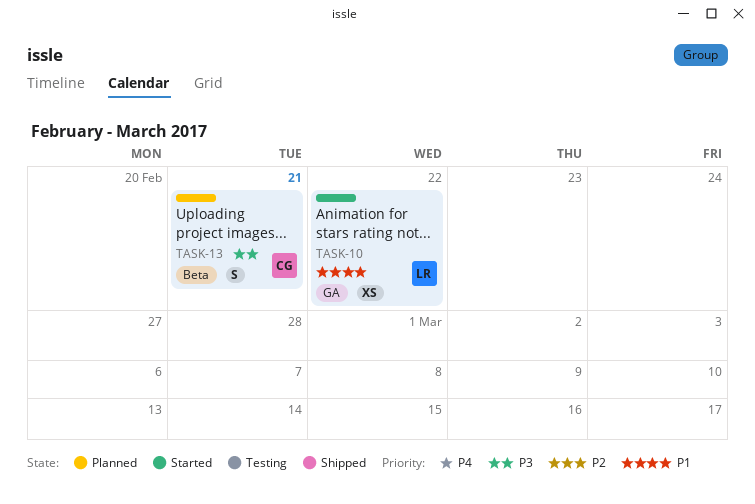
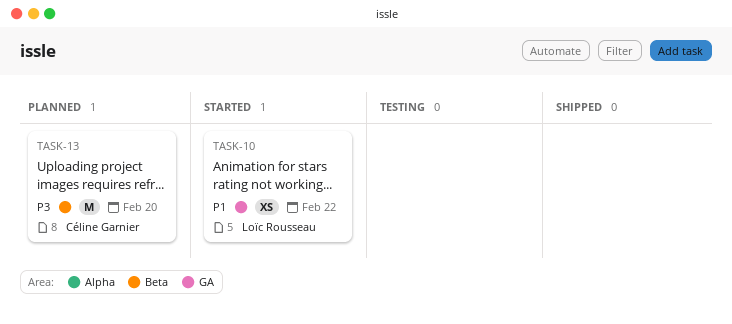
TASK-13, estimate: S -> M
TASK-13, due: Feb 21 -> Feb 20

